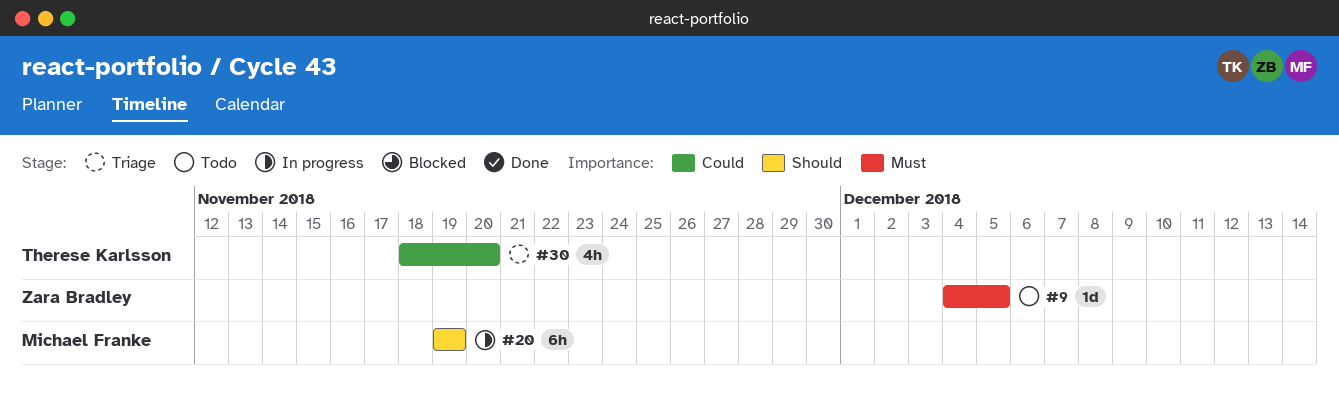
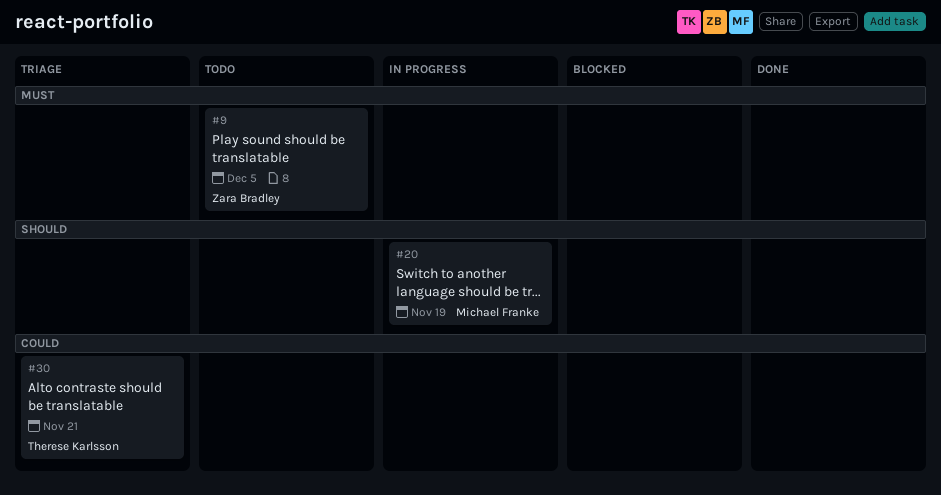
#30, due: Nov 20 -> Nov 21

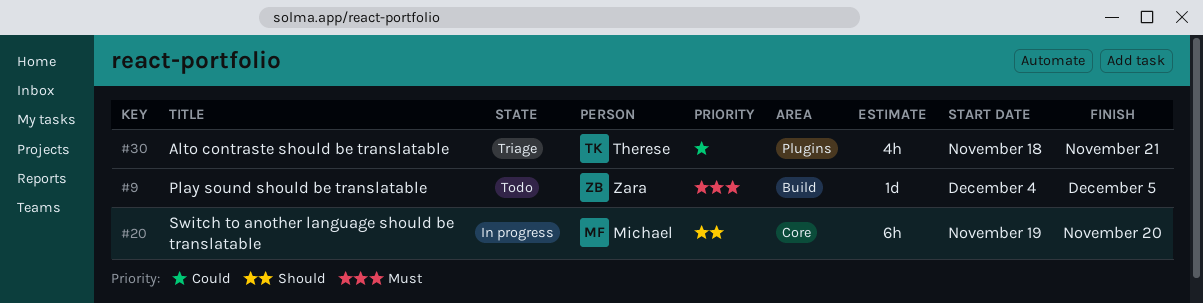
#20, due: Nov 19 -> Nov 20

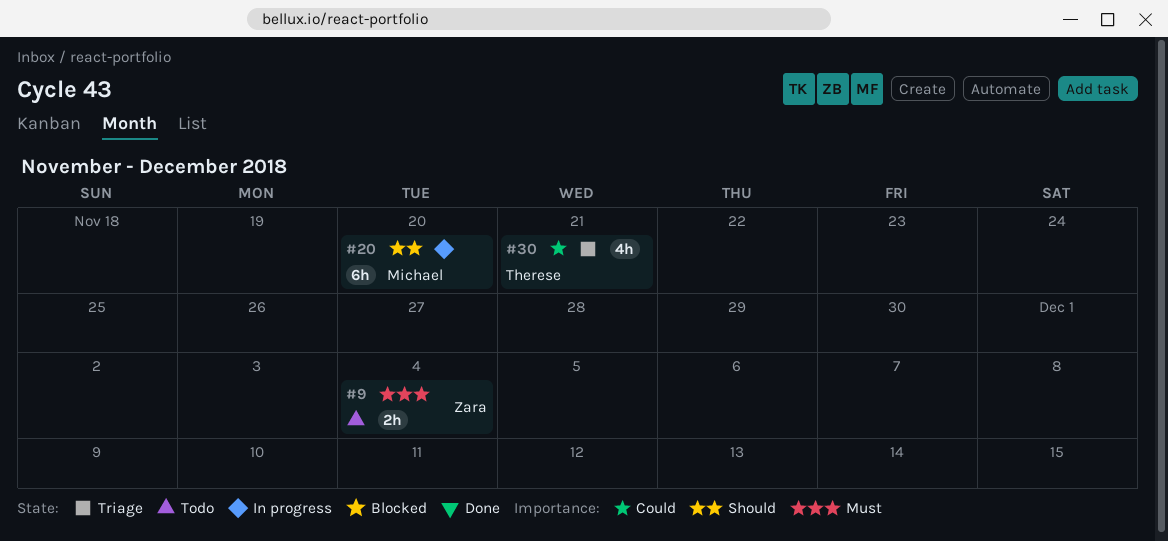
#9, estimate: 1d -> 2h
#9, due: Dec 5 -> Dec 4

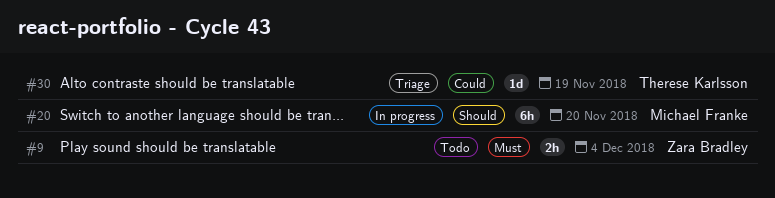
#30, estimate: 4h -> 1d
#30, due: Nov 21 -> Nov 19

